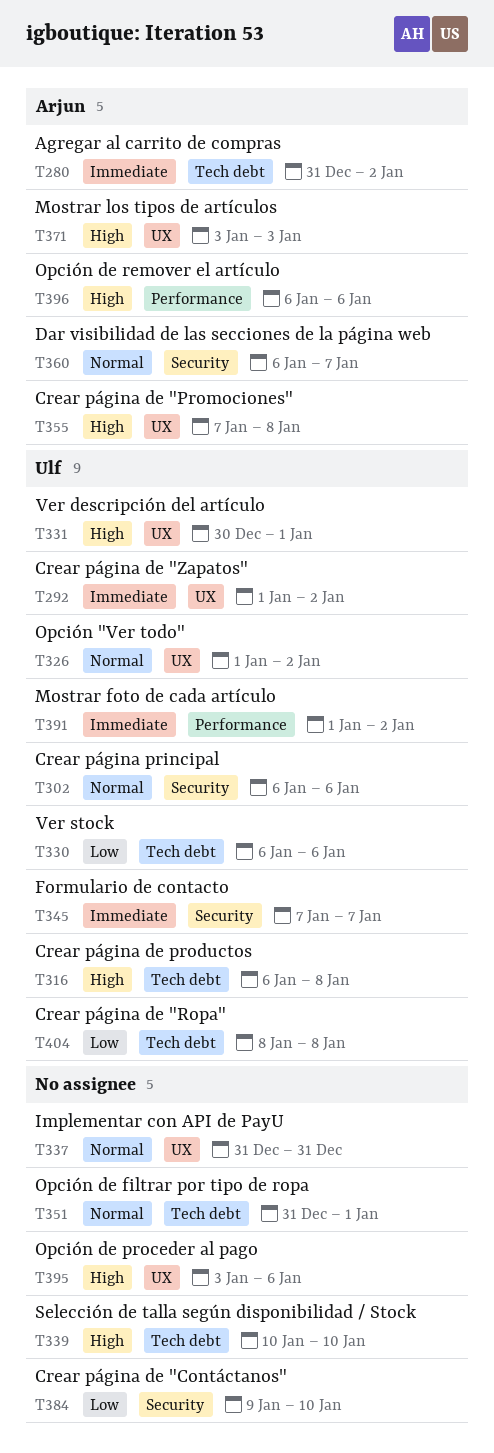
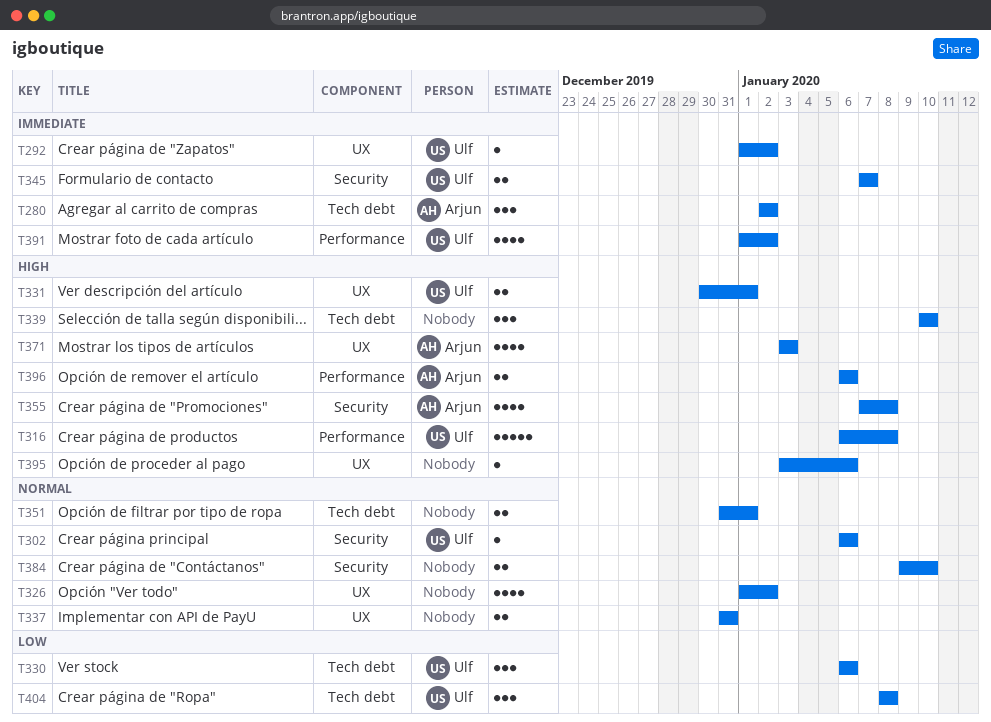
T280, start: Dec 31 -> Jan 2
T316, label: Tech debt -> Performance
T326, owner: Ulf -> none
T355, label: UX -> Security
T360: present -> none
T384, priority: Low -> Normal

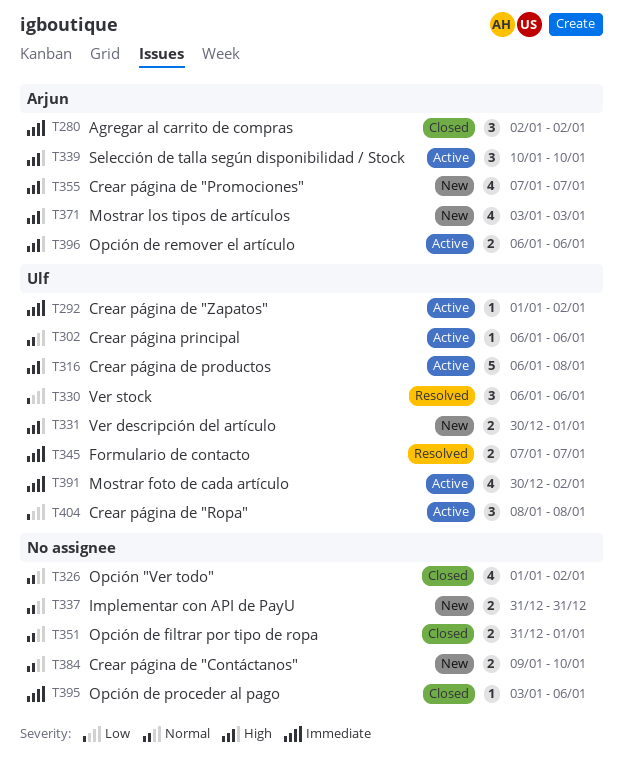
T339, owner: none -> Arjun
T355, due: Jan 8 -> Jan 7
T391, start: Jan 1 -> Dec 30
T395, priority: High -> Immediate

